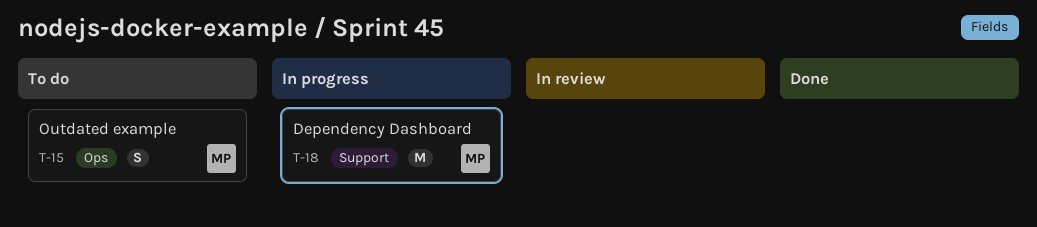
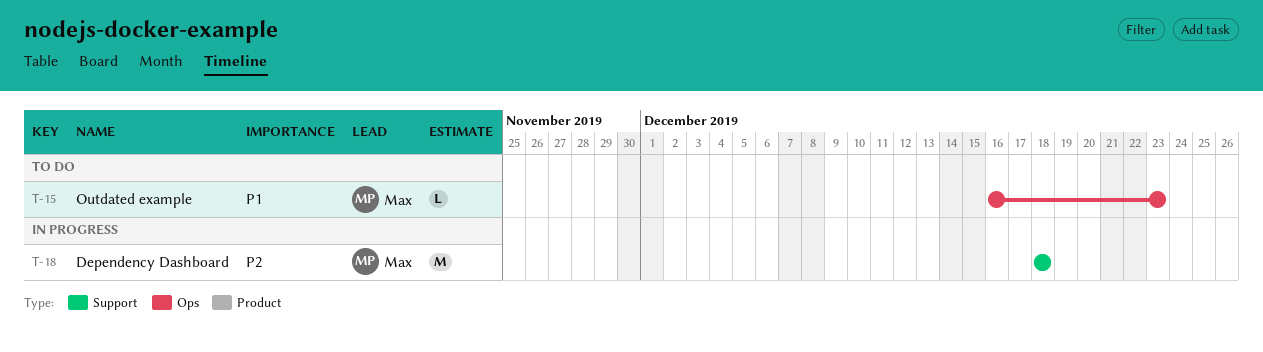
T-15, estimate: S -> L

